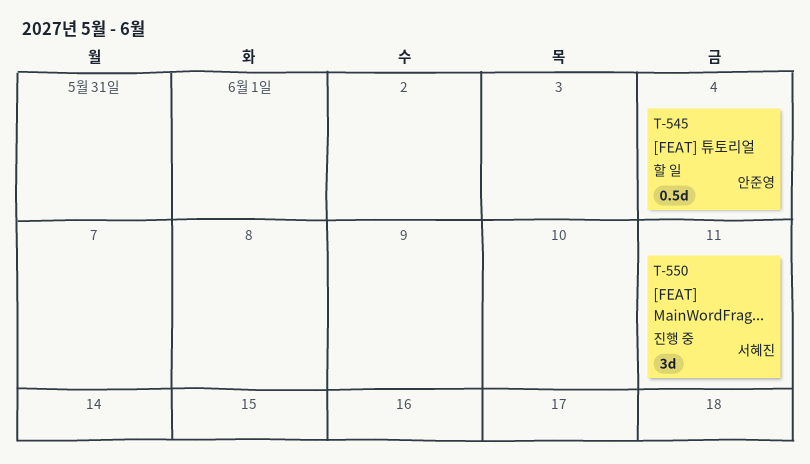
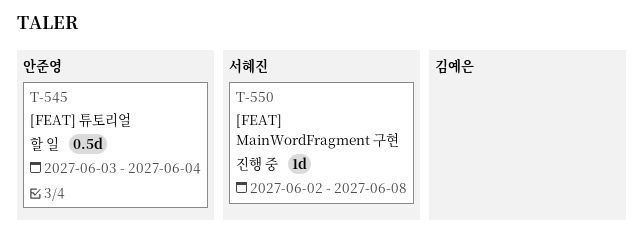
T-550, estimate: 3d -> 1d
T-550, due: Jun 11 -> Jun 8

